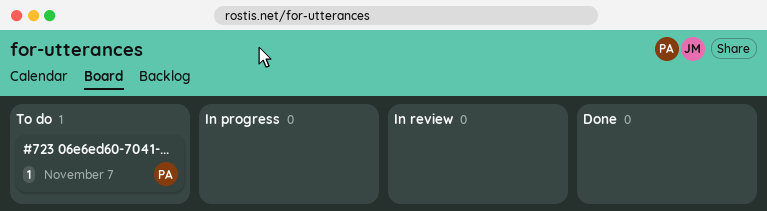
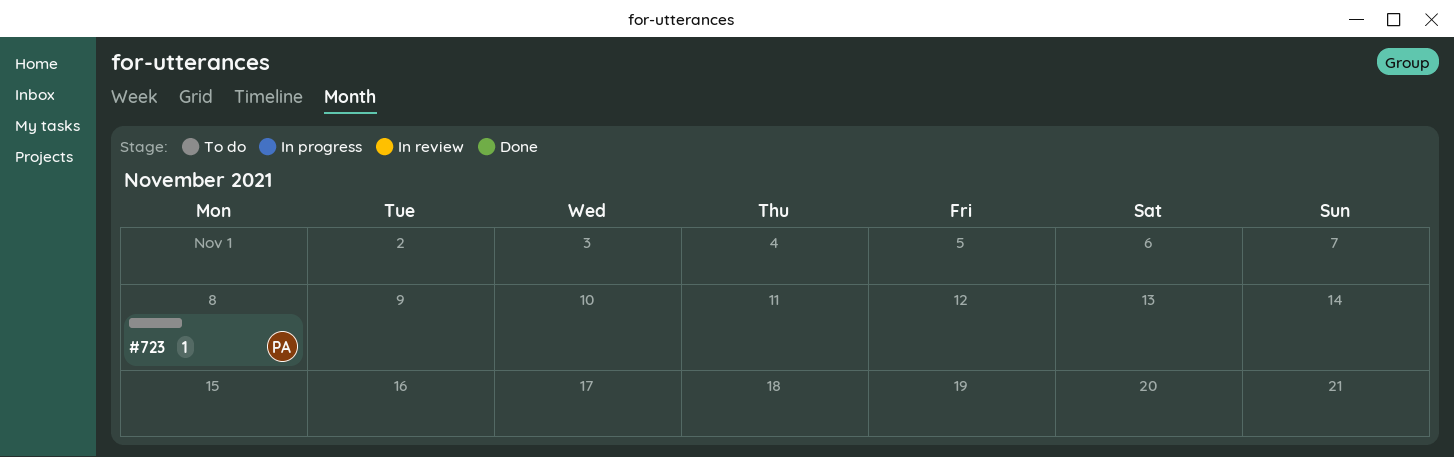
#723, due: Nov 7 -> Nov 8

